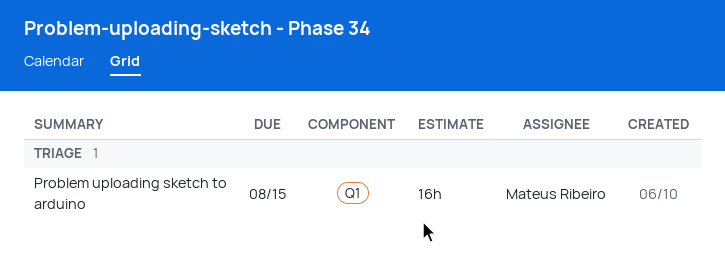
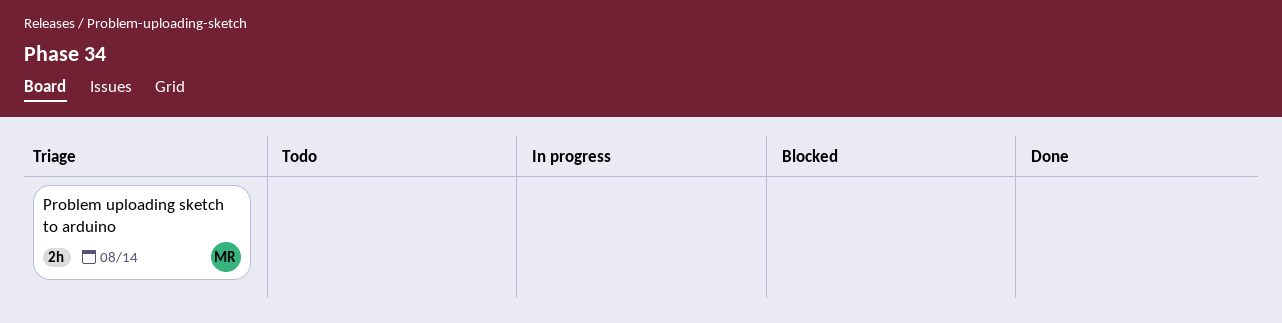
Problem uploading sketch to arduino, estimate: 16h -> 2h
Problem uploading sketch to arduino, due: Aug 15 -> Aug 14

